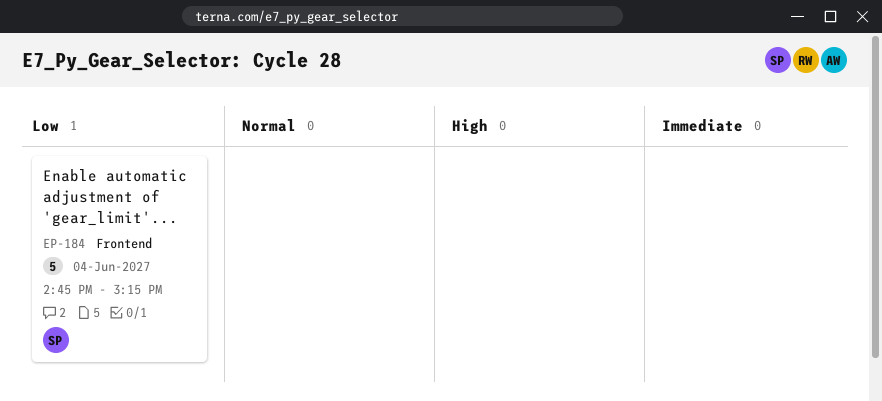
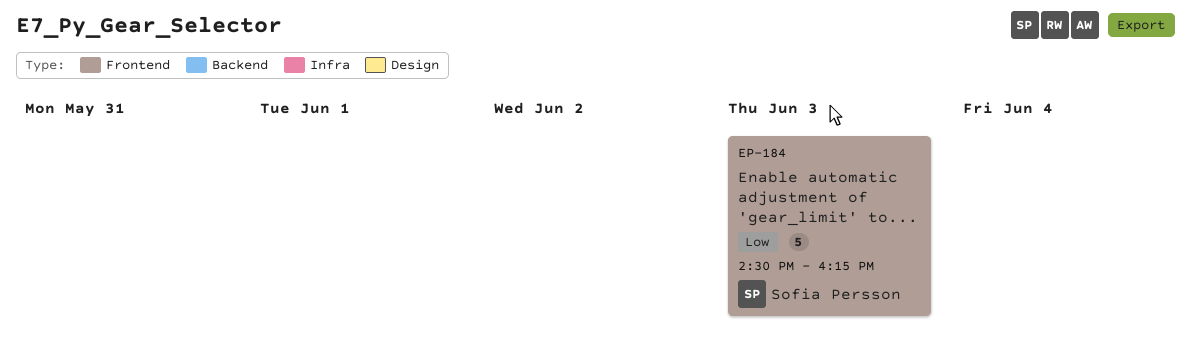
EP-184, day: Jun 4 -> Jun 3
EP-184, begins: 14:45 -> 14:30
EP-184, ends: 15:15 -> 16:15

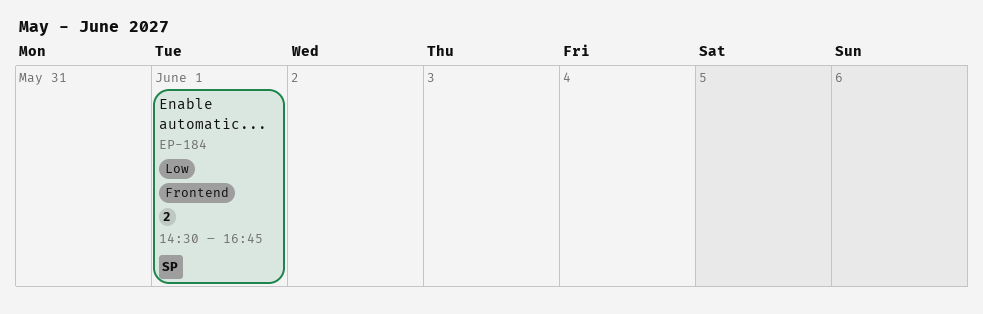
EP-184, estimate: 5 -> 2
EP-184, day: Jun 3 -> Jun 1
EP-184, ends: 16:15 -> 16:45

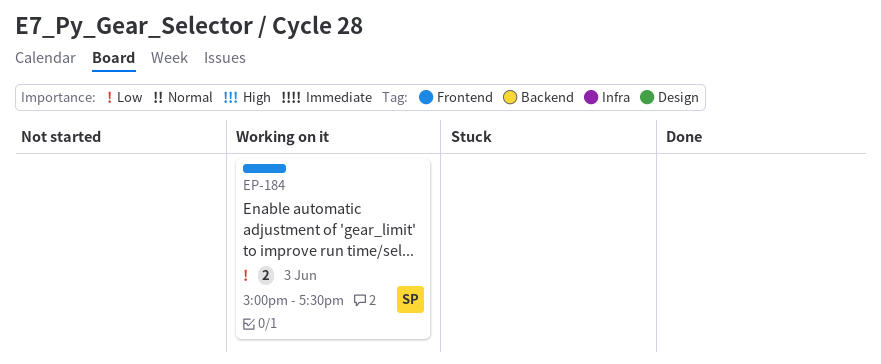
EP-184, day: Jun 1 -> Jun 3
EP-184, begins: 14:30 -> 15:00
EP-184, ends: 16:45 -> 17:30

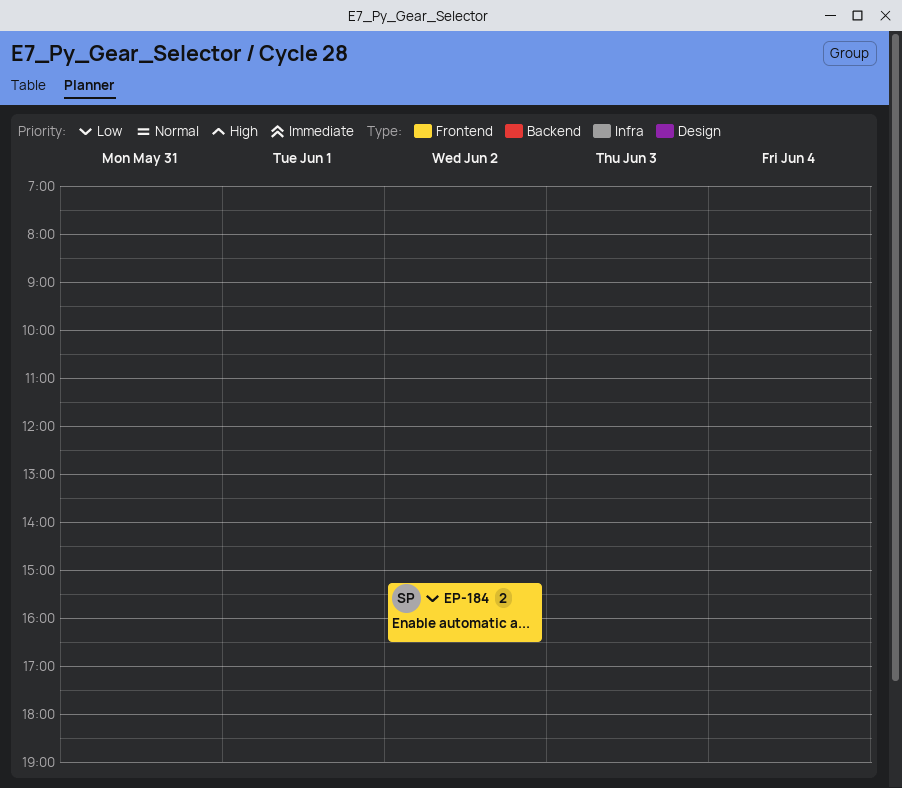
EP-184, day: Jun 3 -> Jun 2
EP-184, begins: 15:00 -> 15:15
EP-184, ends: 17:30 -> 16:30

